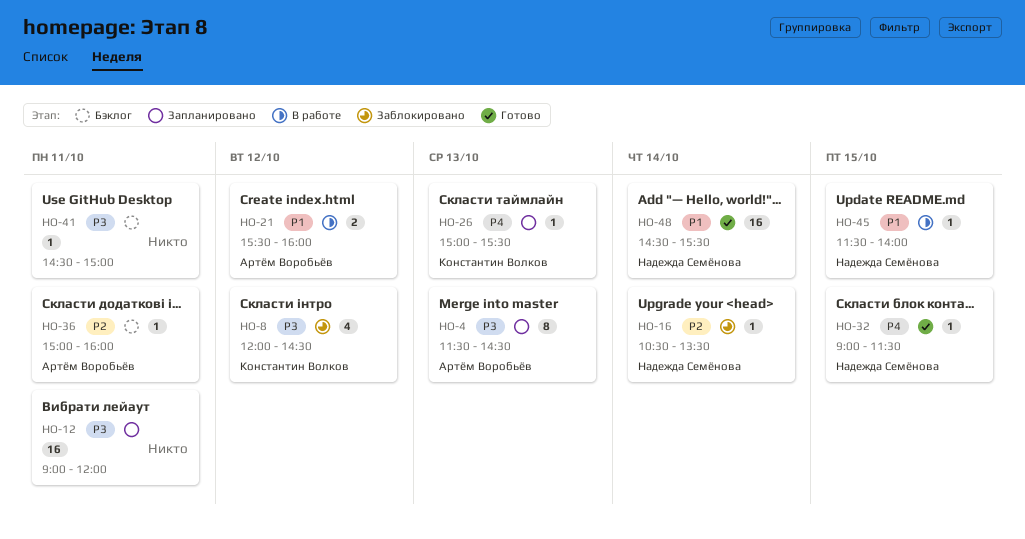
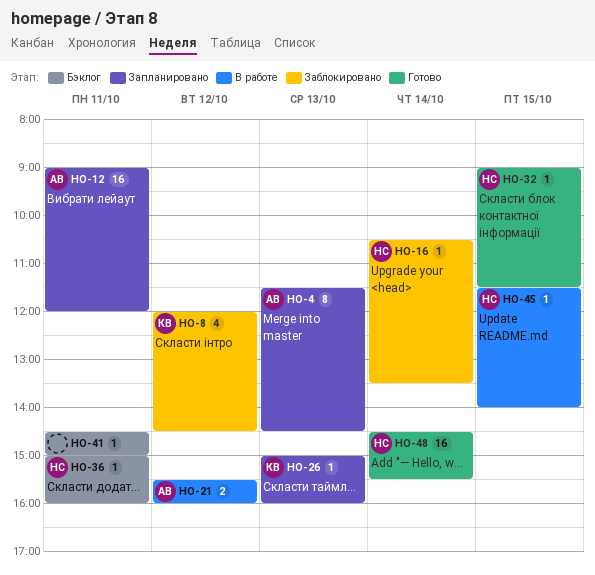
HO-12, owner: none -> Артём Воробьёв
HO-26, ends: 15:30 -> 16:00
HO-36, owner: Артём Воробьёв -> Надежда Семёнова

